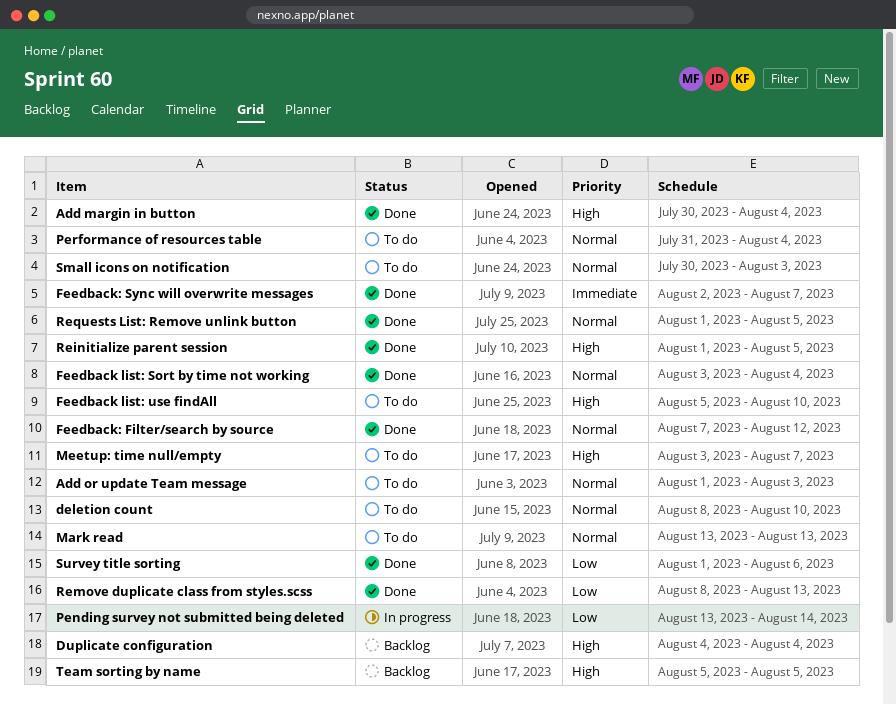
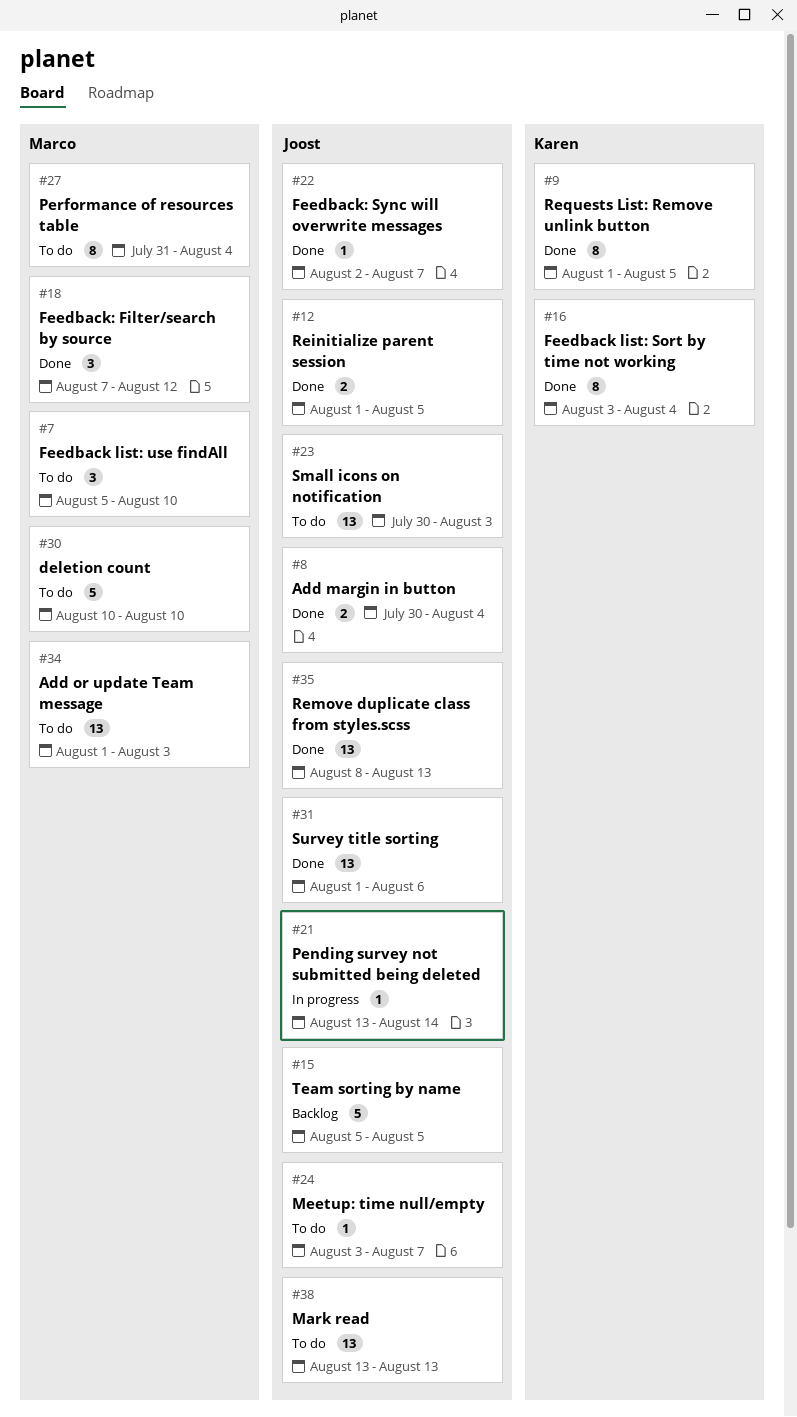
deletion count, start: Aug 8 -> Aug 10
Duplicate configuration: present -> none

